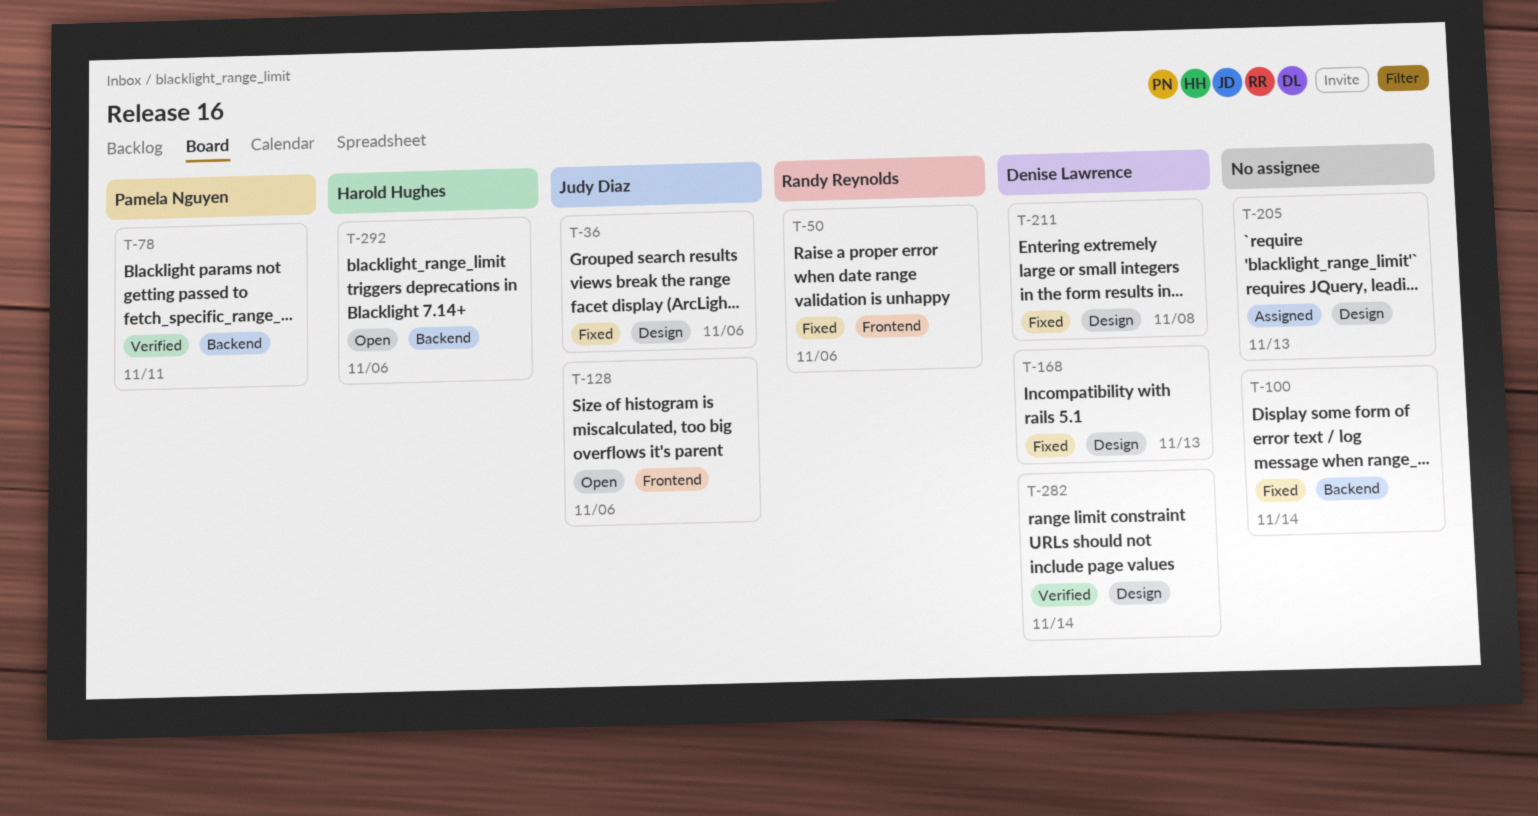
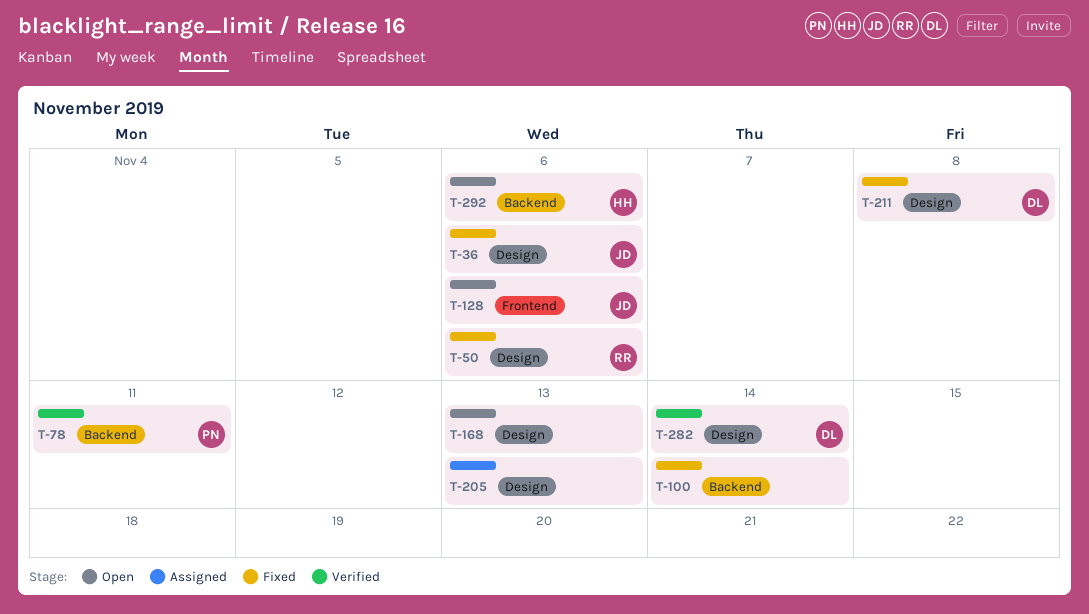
T-50, label: Frontend -> Design
T-168, status: Fixed -> Open
T-168, owner: Denise Lawrence -> none

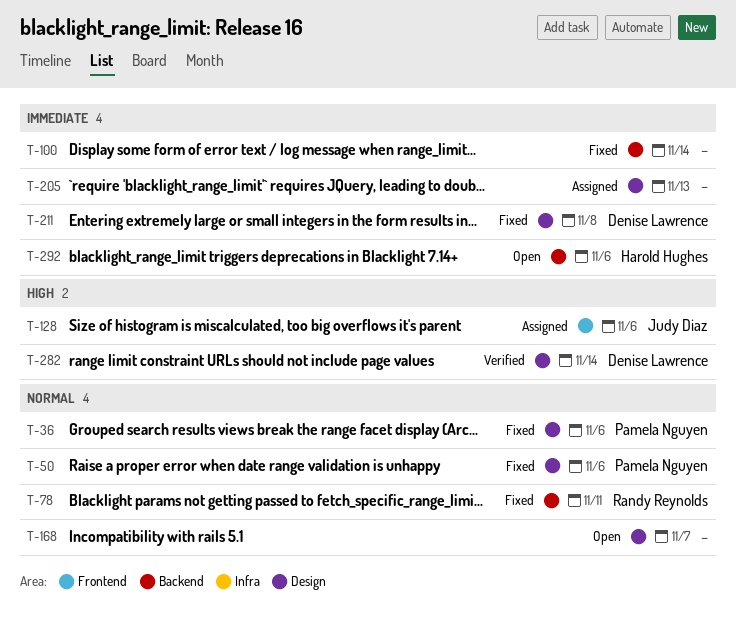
T-36, owner: Judy Diaz -> Pamela Nguyen
T-50, owner: Randy Reynolds -> Pamela Nguyen
T-78, status: Verified -> Fixed
T-78, owner: Pamela Nguyen -> Randy Reynolds
T-128, status: Open -> Assigned
T-168, due: Nov 13 -> Nov 7

